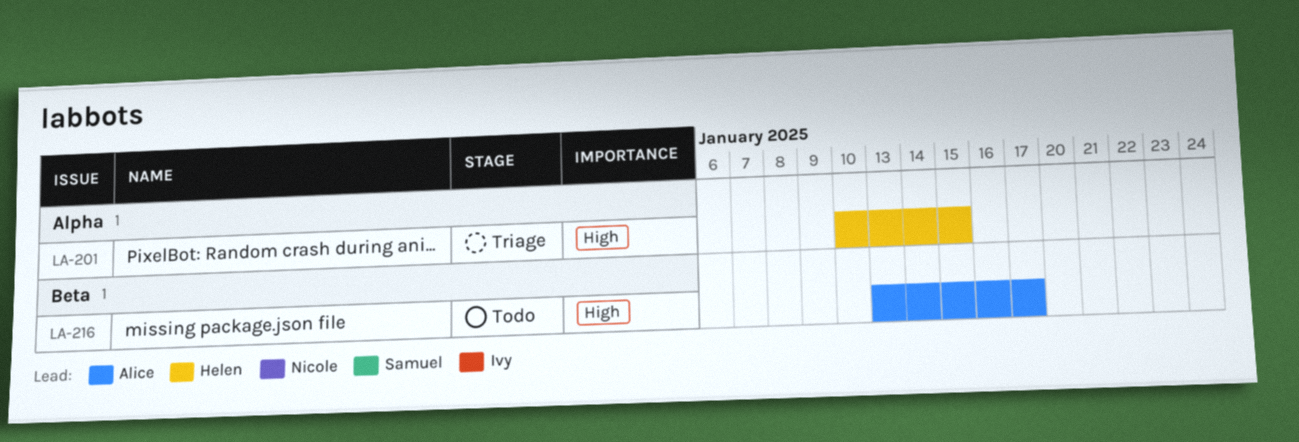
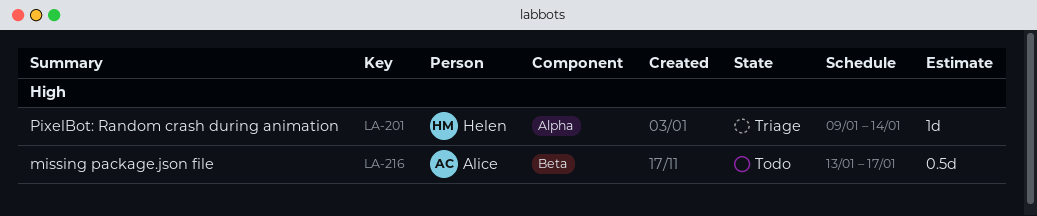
LA-201, start: Jan 10 -> Jan 9
LA-201, due: Jan 15 -> Jan 14

